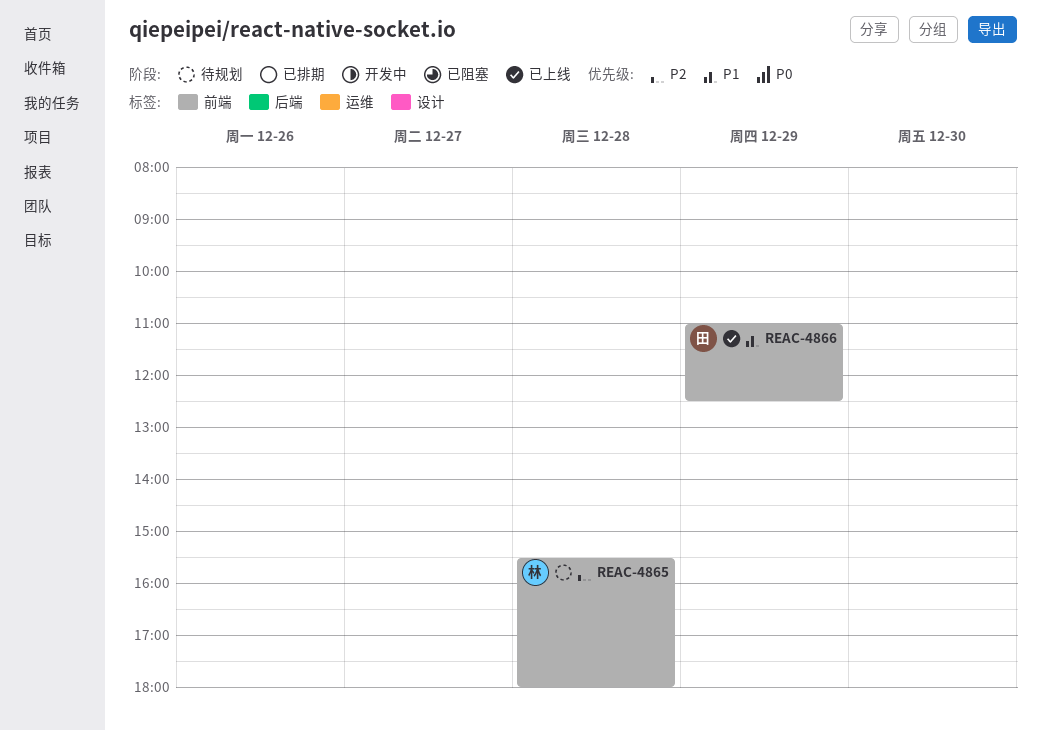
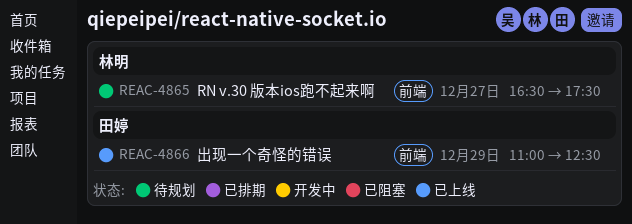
REAC-4865, day: Dec 28 -> Dec 27
REAC-4865, begins: 15:30 -> 16:30
REAC-4865, ends: 18:00 -> 17:30

